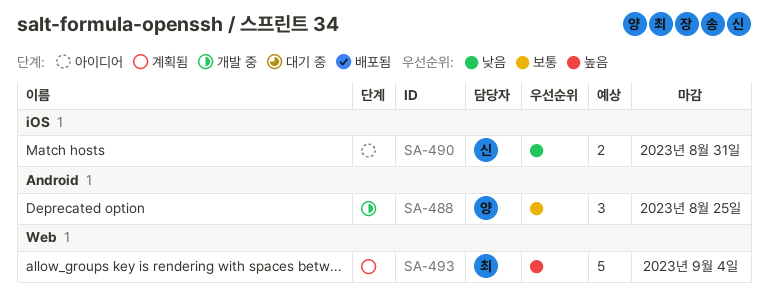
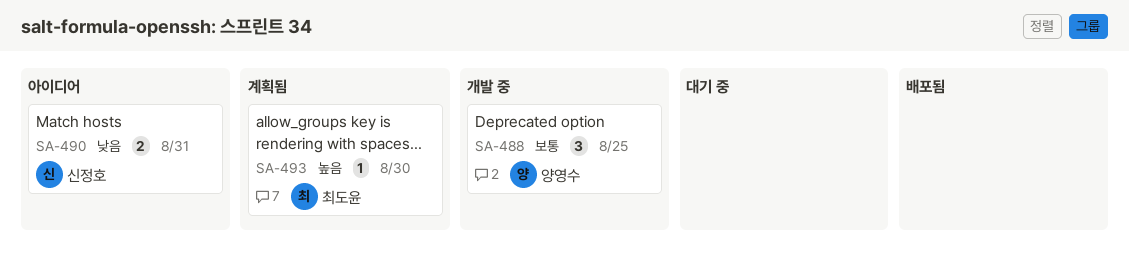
SA-493, estimate: 5 -> 1
SA-493, due: Sep 4 -> Aug 30

